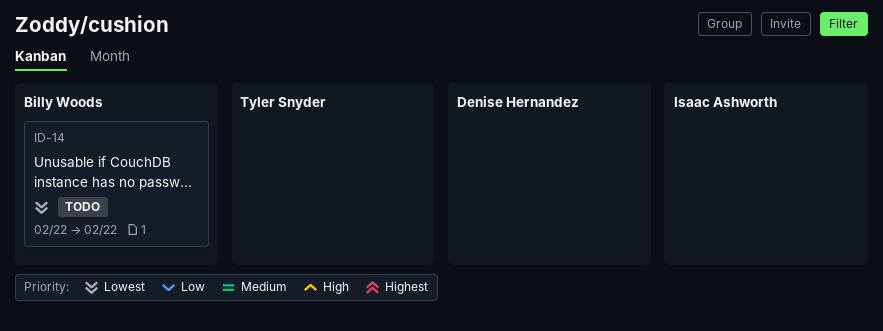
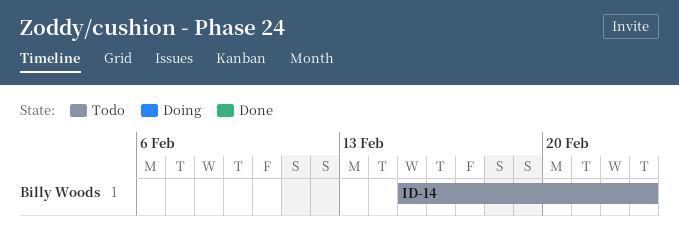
ID-14, start: Feb 22 -> Feb 15
ID-14, due: Feb 22 -> Feb 23

